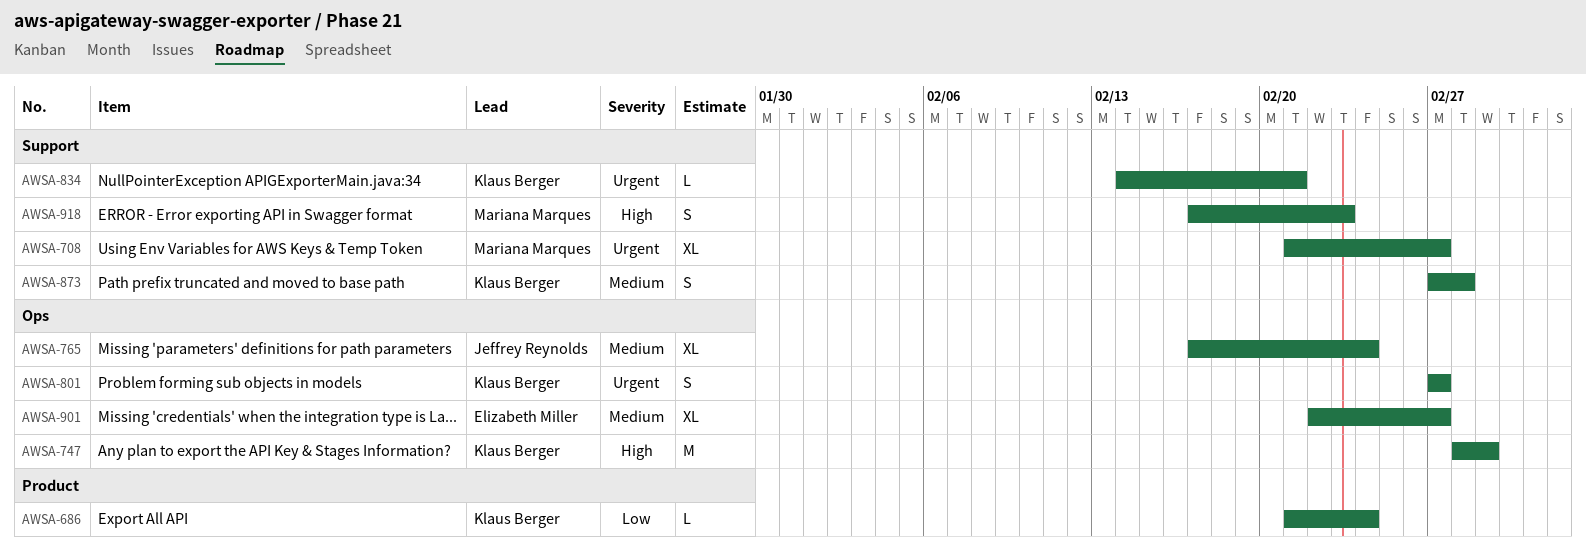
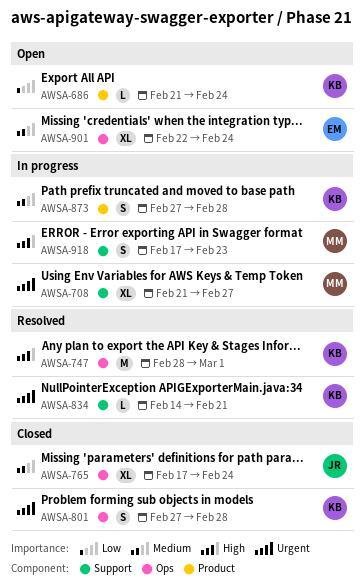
AWSA-801, due: Feb 27 -> Feb 28
AWSA-873, label: Support -> Product
AWSA-901, due: Feb 27 -> Feb 24

